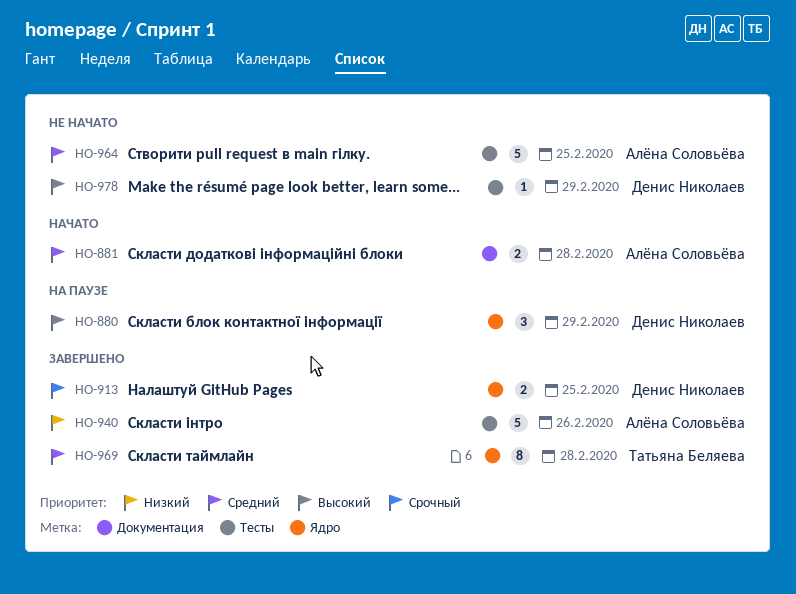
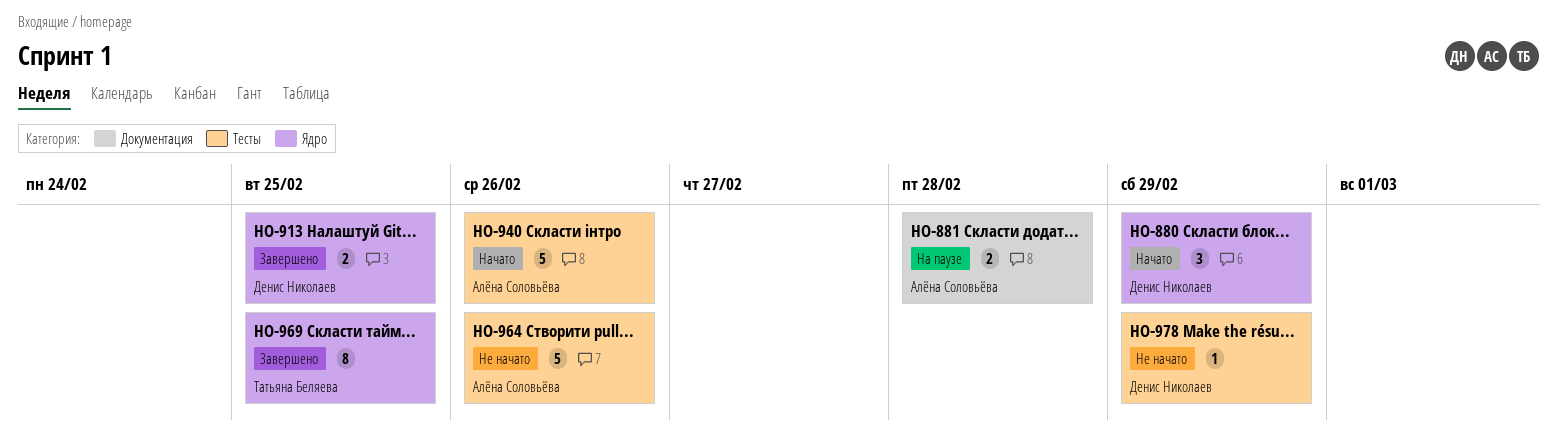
HO-880, status: На паузе -> Начато
HO-881, status: Начато -> На паузе
HO-940, status: Завершено -> Начато
HO-964, due: Feb 25 -> Feb 26
HO-969, due: Feb 28 -> Feb 25

